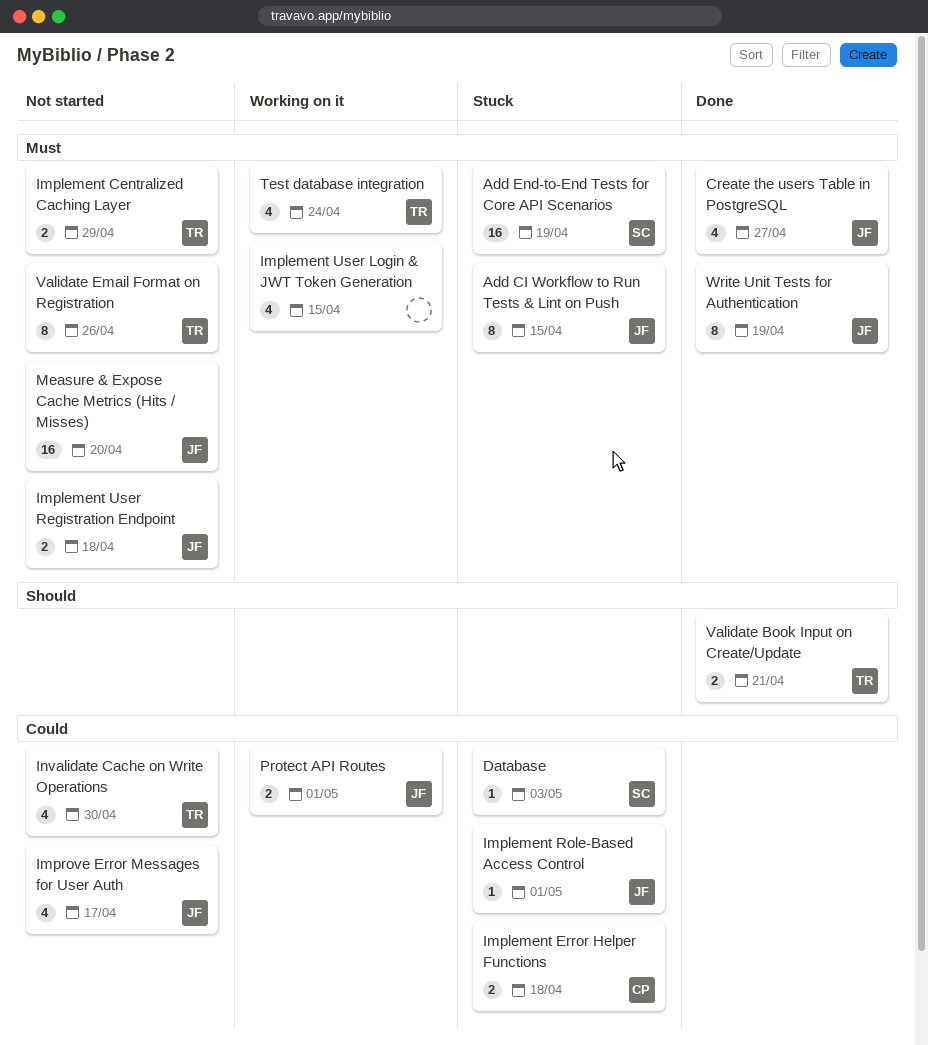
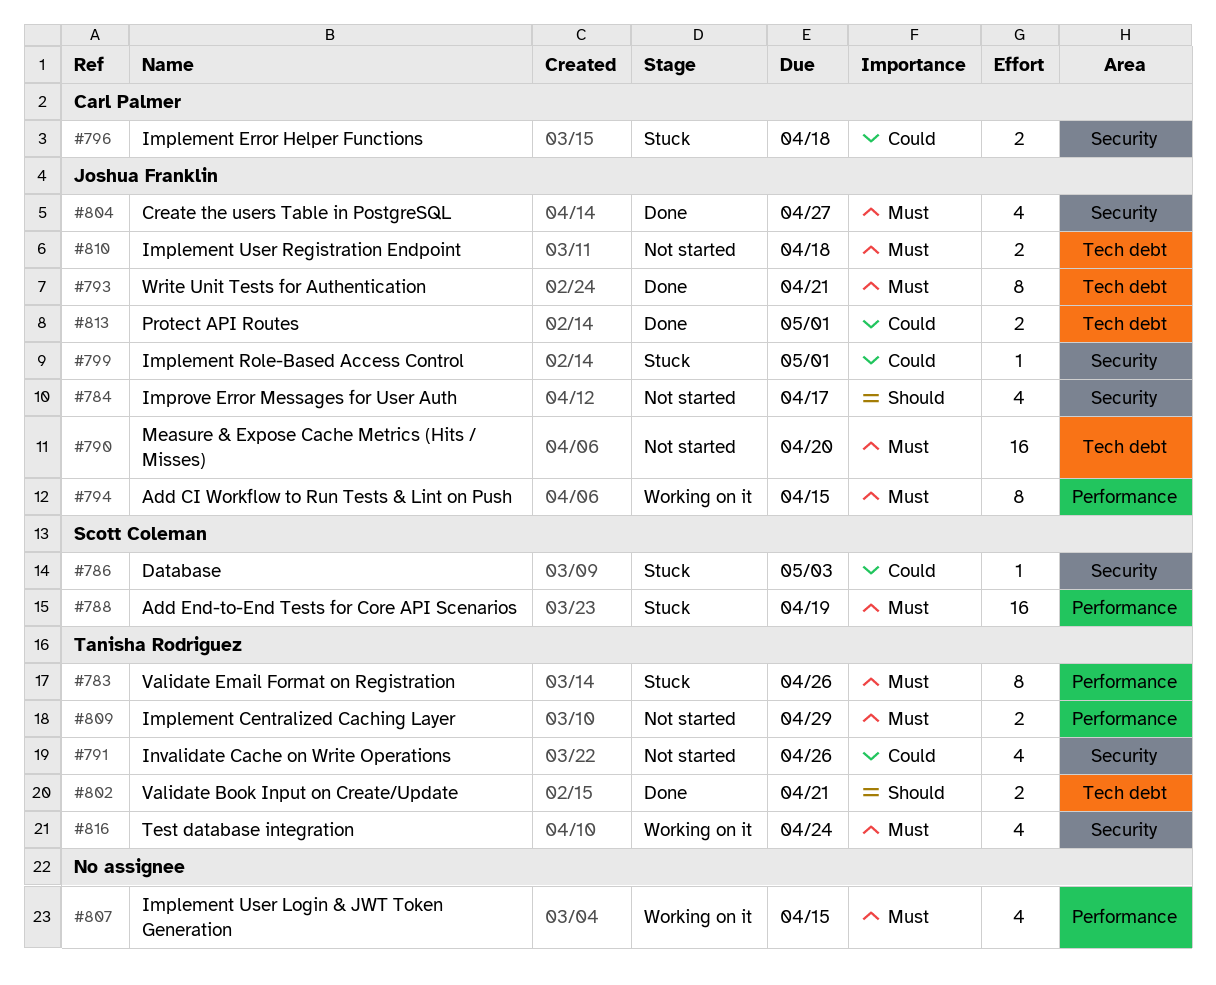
Add CI Workflow to Run Tests & Lint on Push, status: Stuck -> Working on it
Improve Error Messages for User Auth, priority: Could -> Should
Invalidate Cache on Write Operations, due: Apr 30 -> Apr 26
Protect API Routes, status: Working on it -> Done
Validate Email Format on Registration, status: Not started -> Stuck
Write Unit Tests for Authentication, due: Apr 19 -> Apr 21

